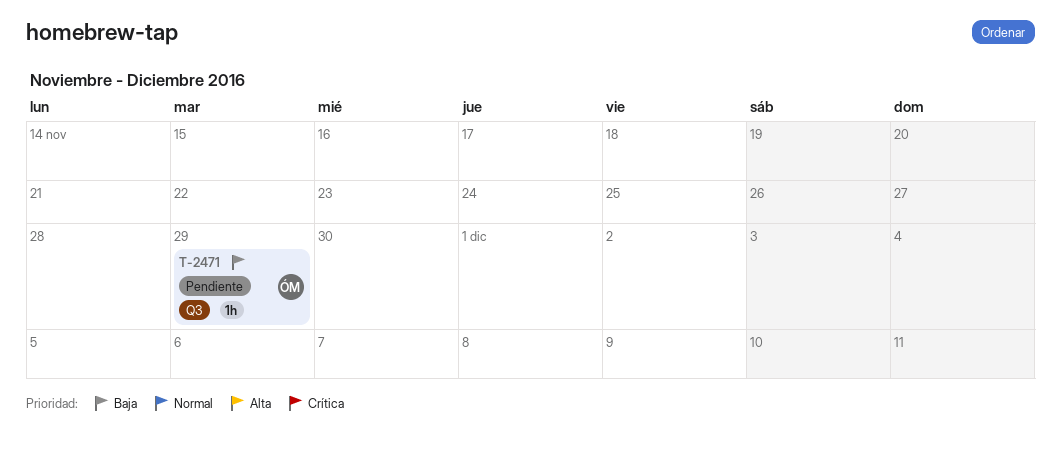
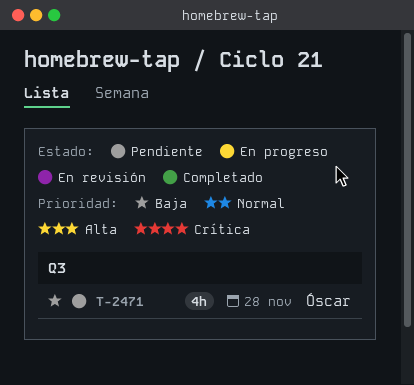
T-2471, estimate: 1h -> 4h
T-2471, due: Nov 29 -> Nov 28

